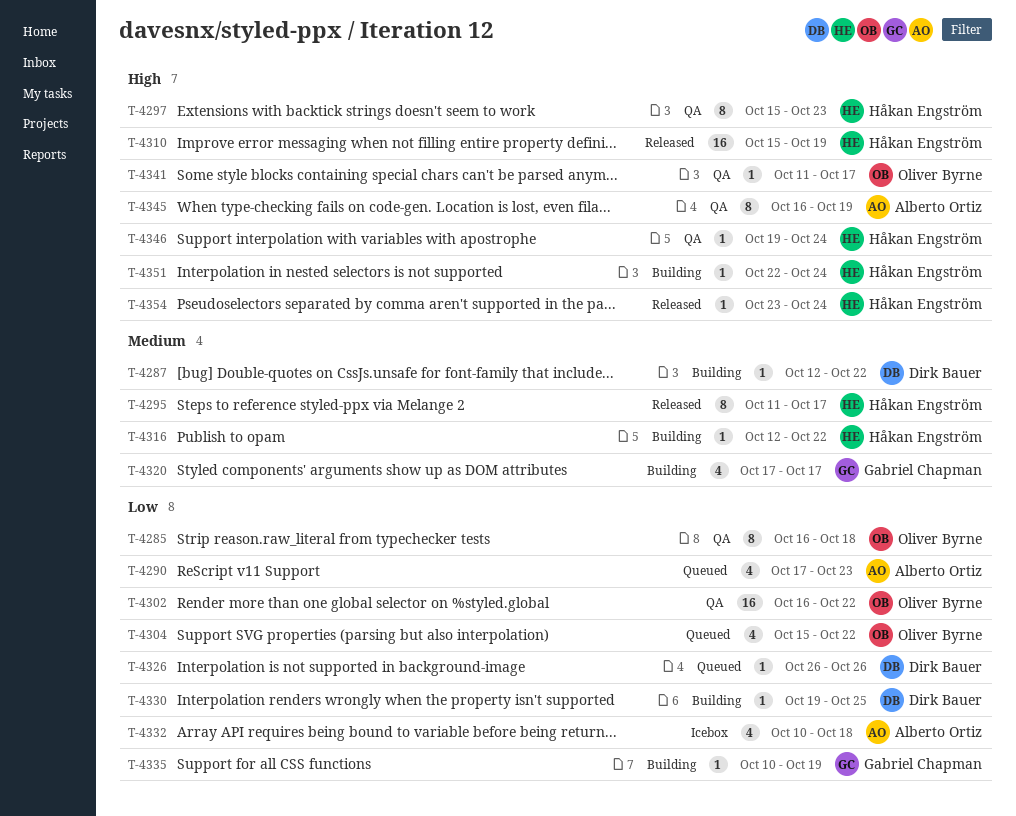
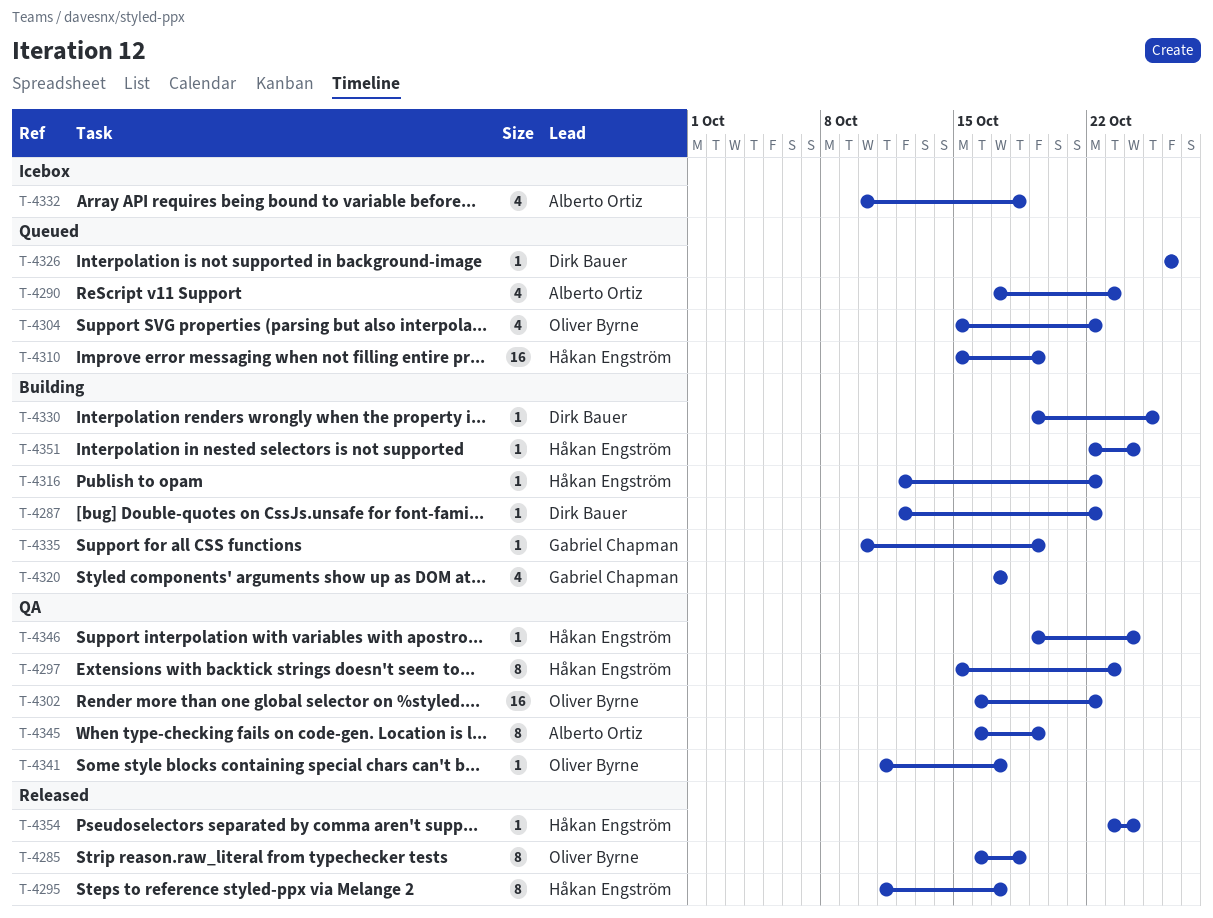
T-4285, status: QA -> Released
T-4310, status: Released -> Queued

